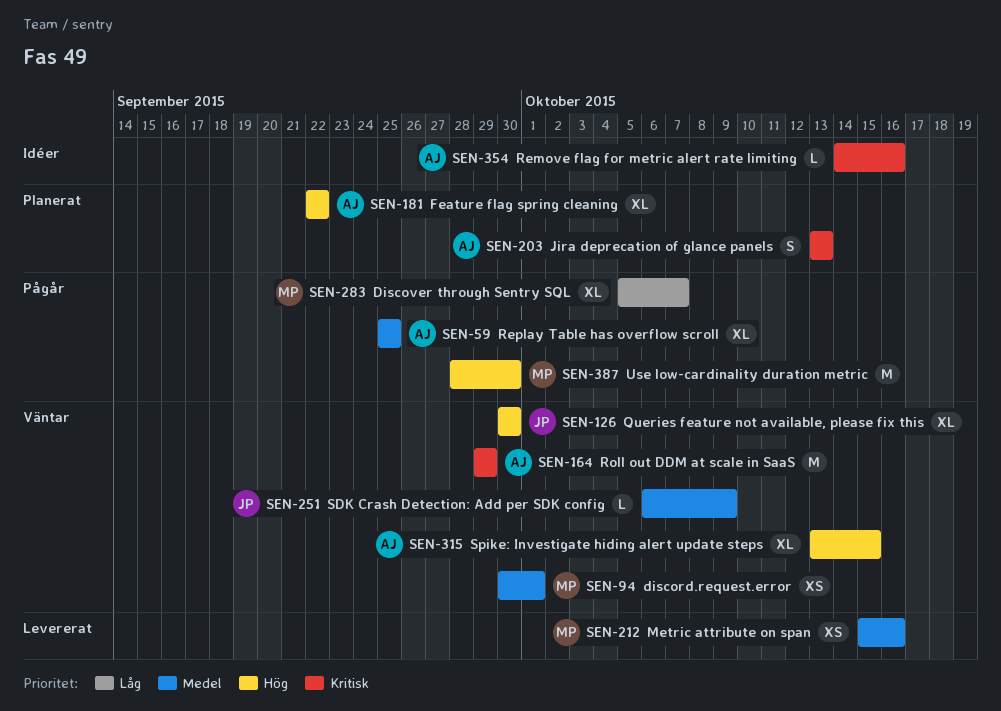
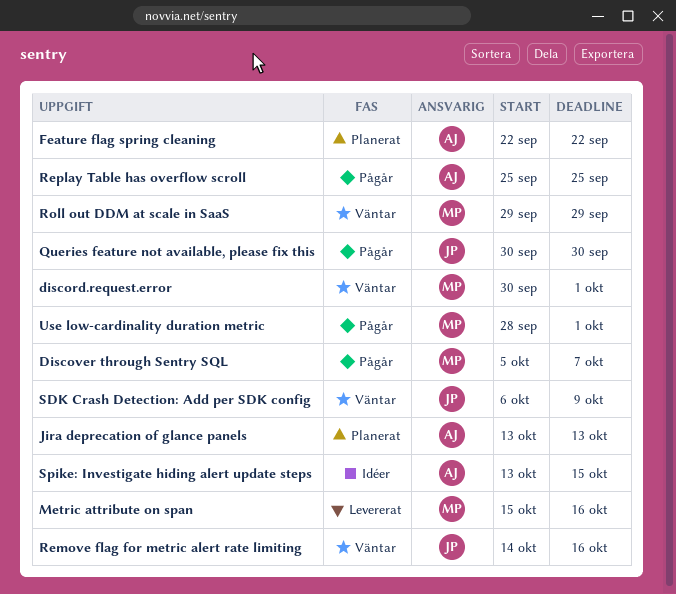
Queries feature not available, please fix this, status: Väntar -> Pågår
Remove flag for metric alert rate limiting, status: Idéer -> Väntar
Remove flag for metric alert rate limiting, owner: AJ -> JP
Roll out DDM at scale in SaaS, owner: AJ -> MP
Spike: Investigate hiding alert update steps, status: Väntar -> Idéer
Use low-cardinality duration metric, due: Sep 30 -> Oct 1

